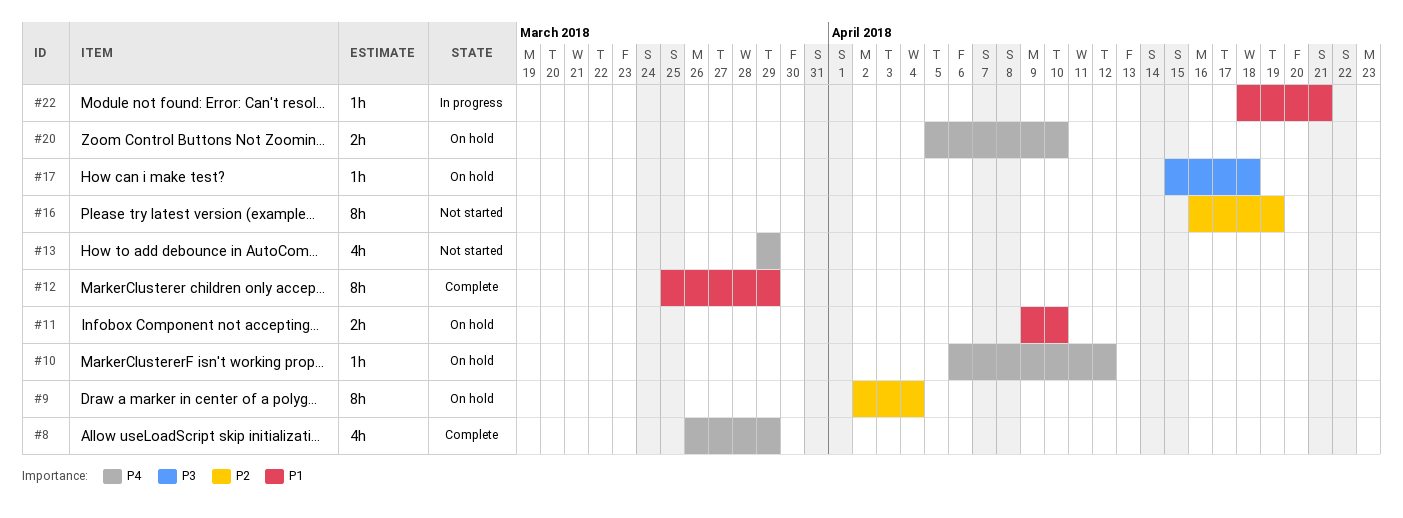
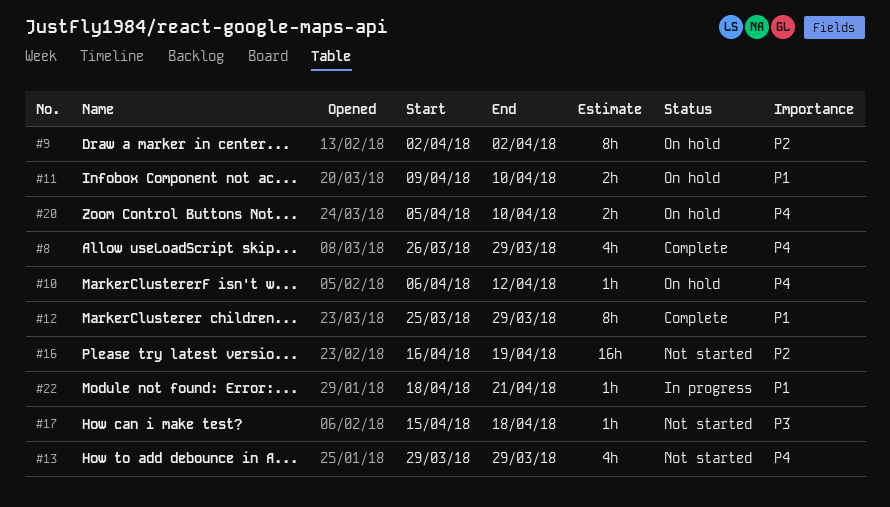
#9, due: Apr 4 -> Apr 2
#16, estimate: 8h -> 16h
#17, status: On hold -> Not started

